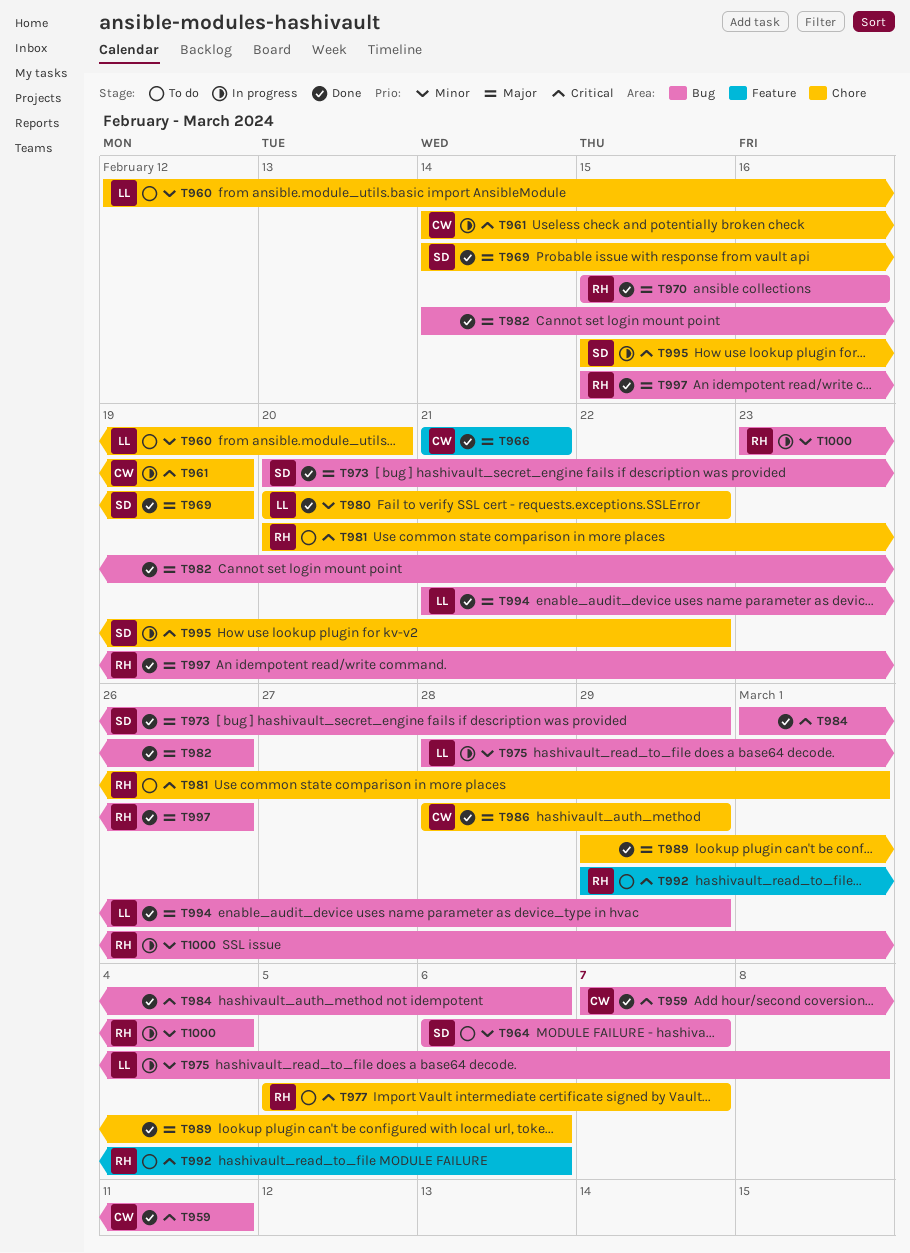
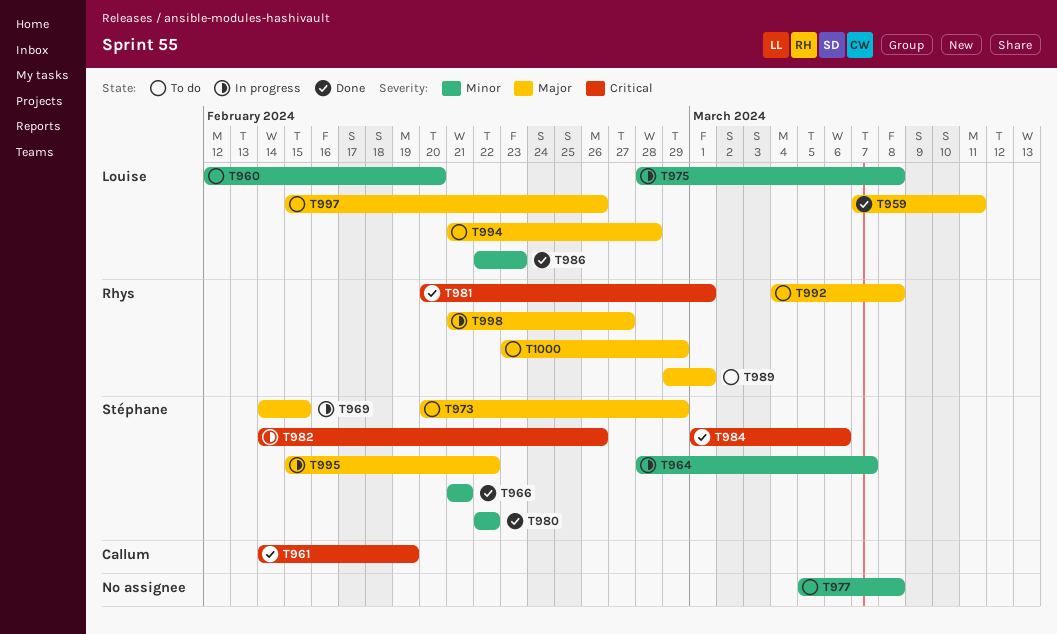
T959, owner: Callum -> Louise
T959, priority: Critical -> Major
T961, status: In progress -> Done
T964, status: To do -> In progress
T964, start: Mar 6 -> Feb 28
T966, owner: Callum -> Stéphane
T966, priority: Major -> Minor
T969, status: Done -> In progress
T969, due: Feb 19 -> Feb 15
T970: present -> none
T973, status: Done -> To do
T977, owner: Rhys -> none
T977, priority: Critical -> Minor
T977, due: Mar 7 -> Mar 8
T980, owner: Louise -> Stéphane
T980, start: Feb 20 -> Feb 22
T981, status: To do -> Done
T982, status: Done -> In progress
T982, owner: none -> Stéphane
T982, priority: Major -> Critical
T984, owner: none -> Stéphane
T986, owner: Callum -> Louise
T986, priority: Major -> Minor
T986, start: Feb 28 -> Feb 22
T986, due: Feb 29 -> Feb 23
T989, status: Done -> To do
T989, owner: none -> Rhys
T989, due: Mar 6 -> Mar 1
T992, priority: Critical -> Major
T992, start: Feb 29 -> Mar 4
T992, due: Mar 6 -> Mar 8
T994, status: Done -> To do
T994, due: Feb 29 -> Feb 28
T995, priority: Critical -> Major
T997, status: Done -> To do
T997, owner: Rhys -> Louise
T998: none -> present
T1000, status: In progress -> To do
T1000, priority: Minor -> Major
T1000, due: Mar 4 -> Feb 29

